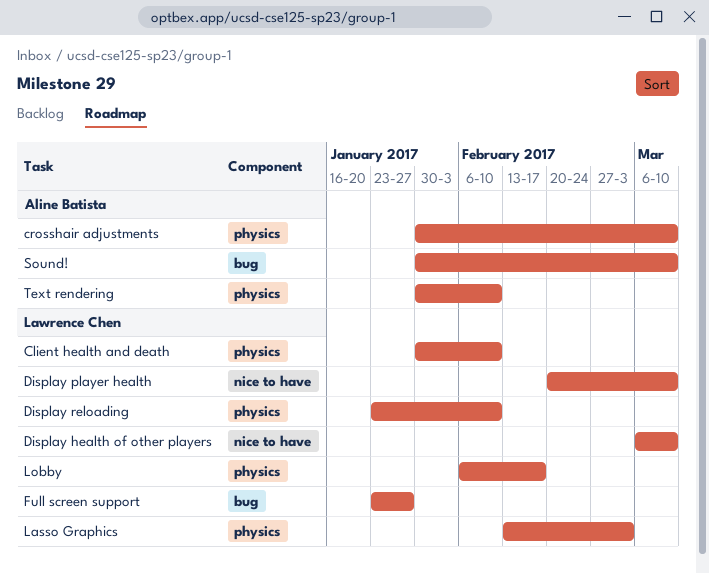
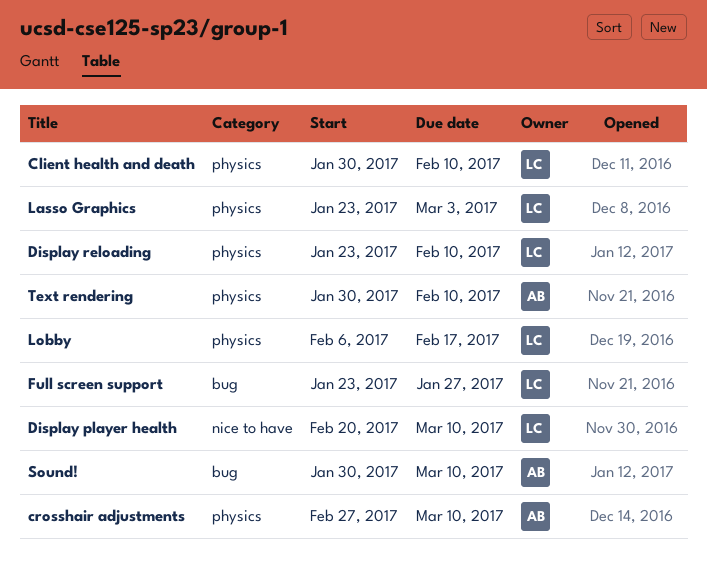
crosshair adjustments, start: Jan 30 -> Feb 27
Display health of other players: present -> none
Lasso Graphics, start: Feb 13 -> Jan 23

